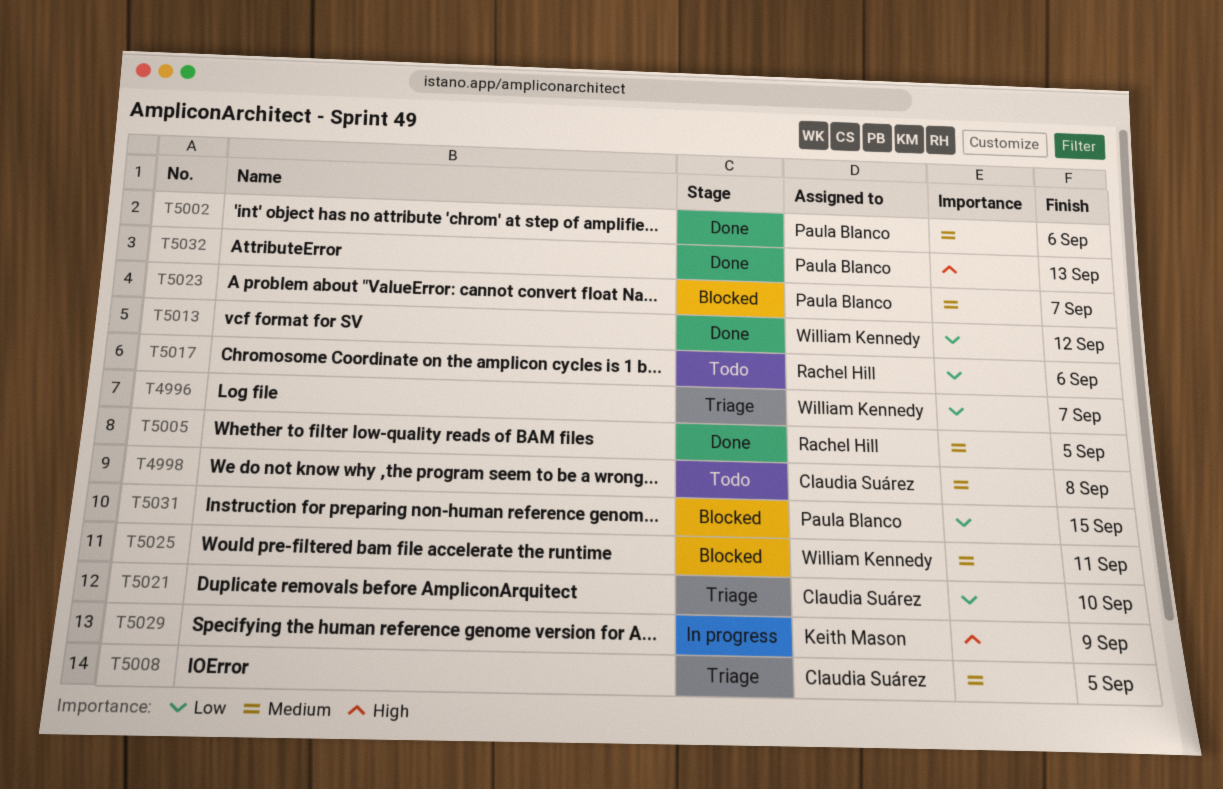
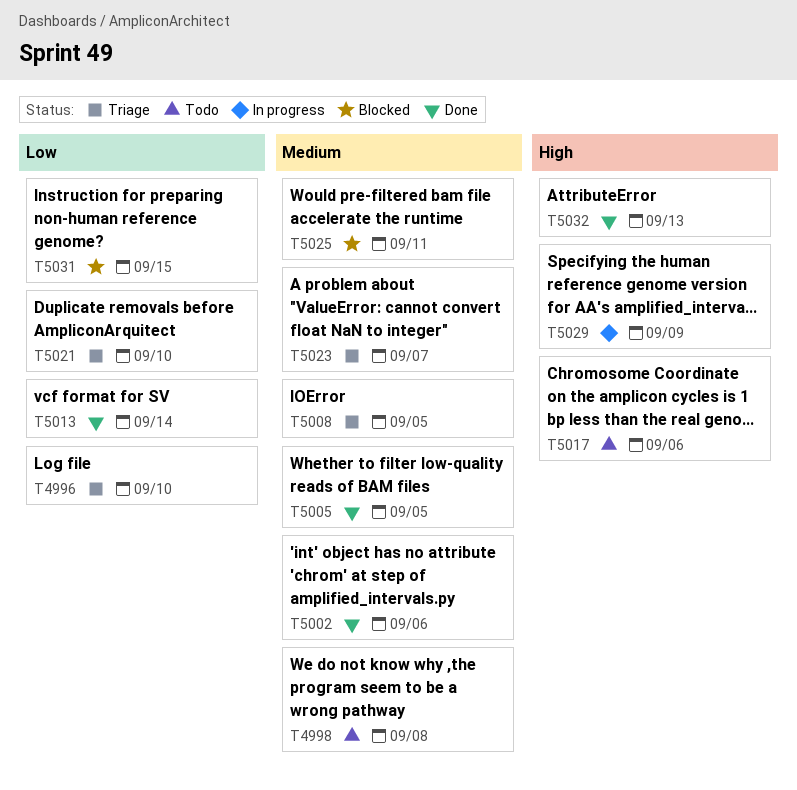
T4996, due: Sep 7 -> Sep 10
T5013, due: Sep 12 -> Sep 14
T5017, priority: Low -> High
T5023, status: Blocked -> Triage

